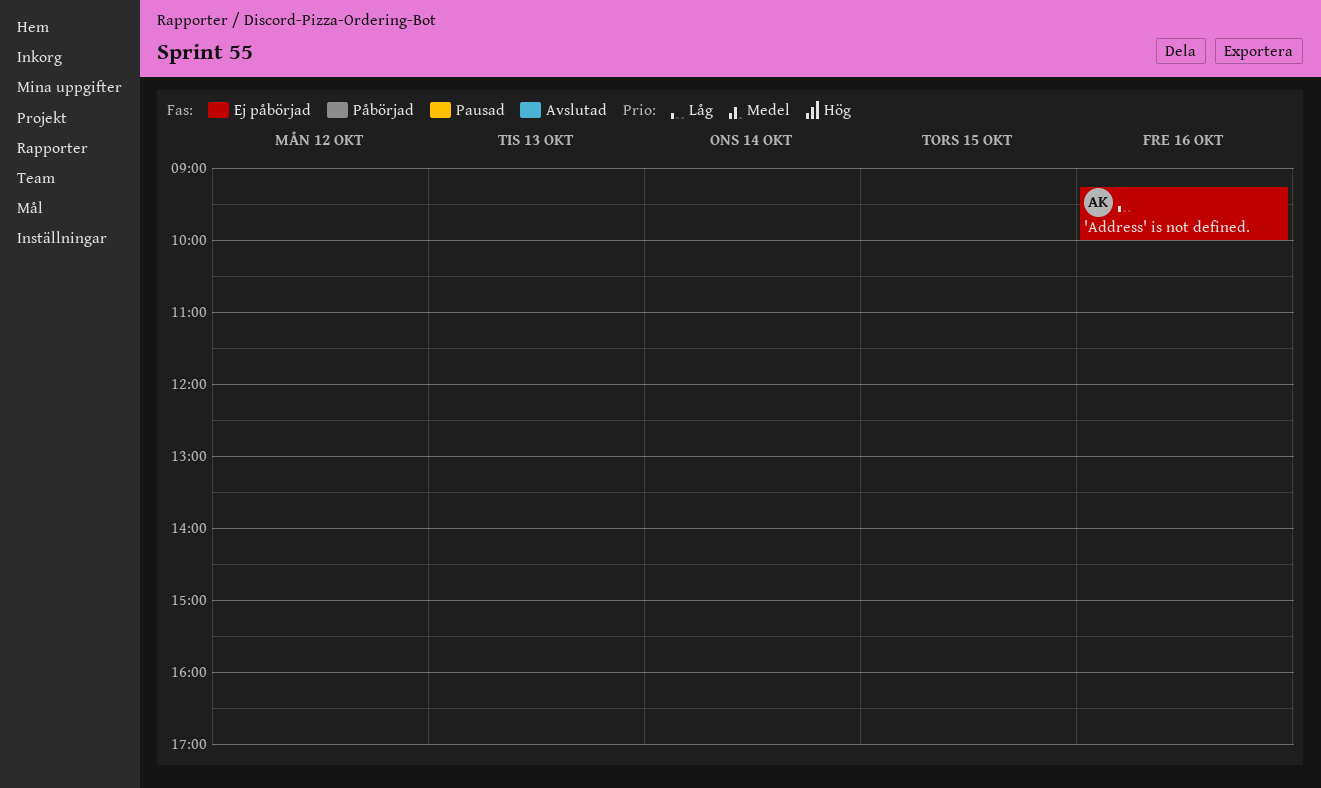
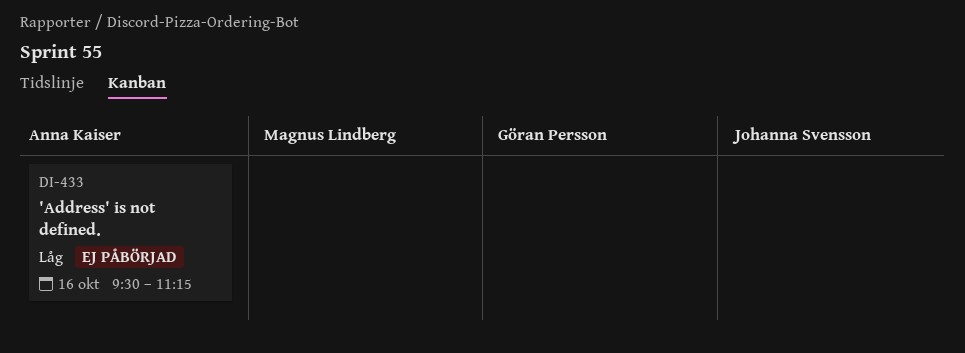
'Address' is not defined., begins: 09:15 -> 09:30
'Address' is not defined., ends: 10:00 -> 11:15

